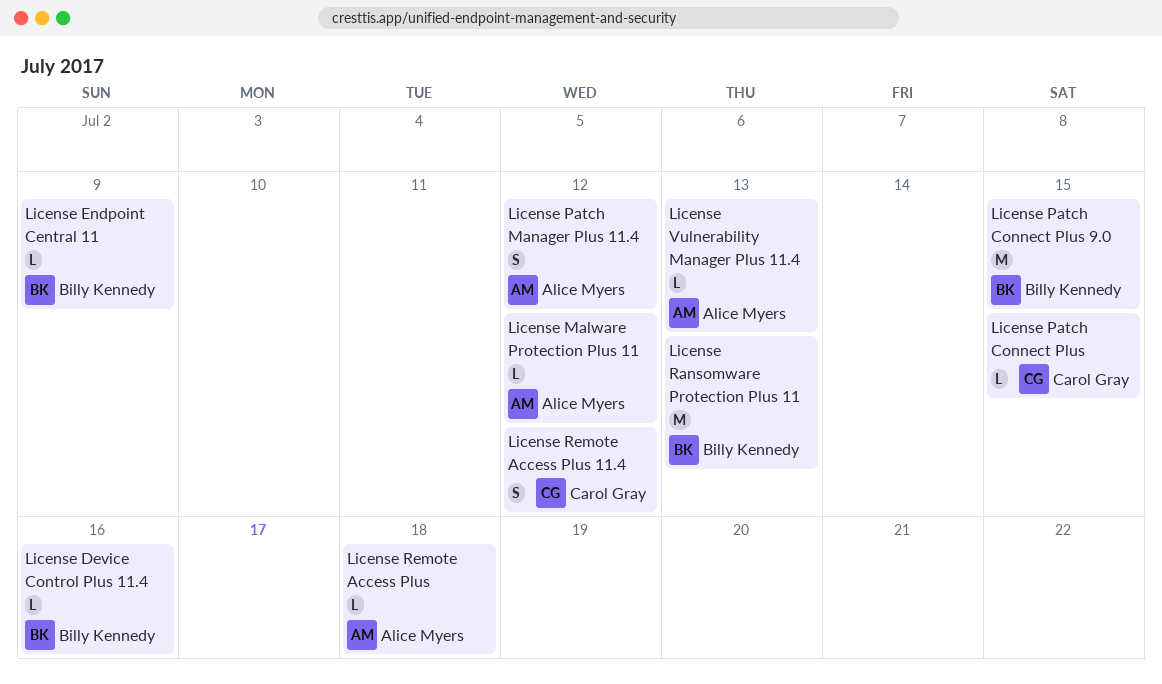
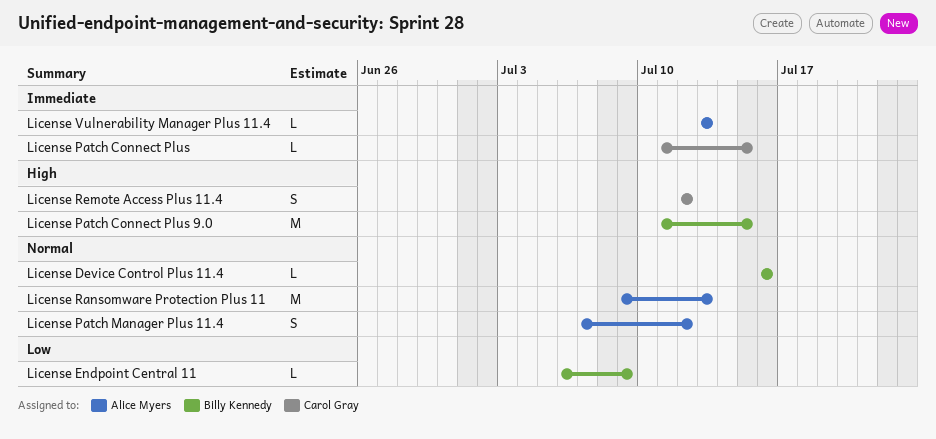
License Malware Protection Plus 11: present -> none
License Ransomware Protection Plus 11, owner: Billy Kennedy -> Alice Myers
License Remote Access Plus: present -> none

